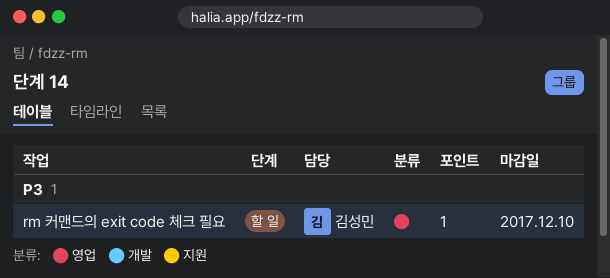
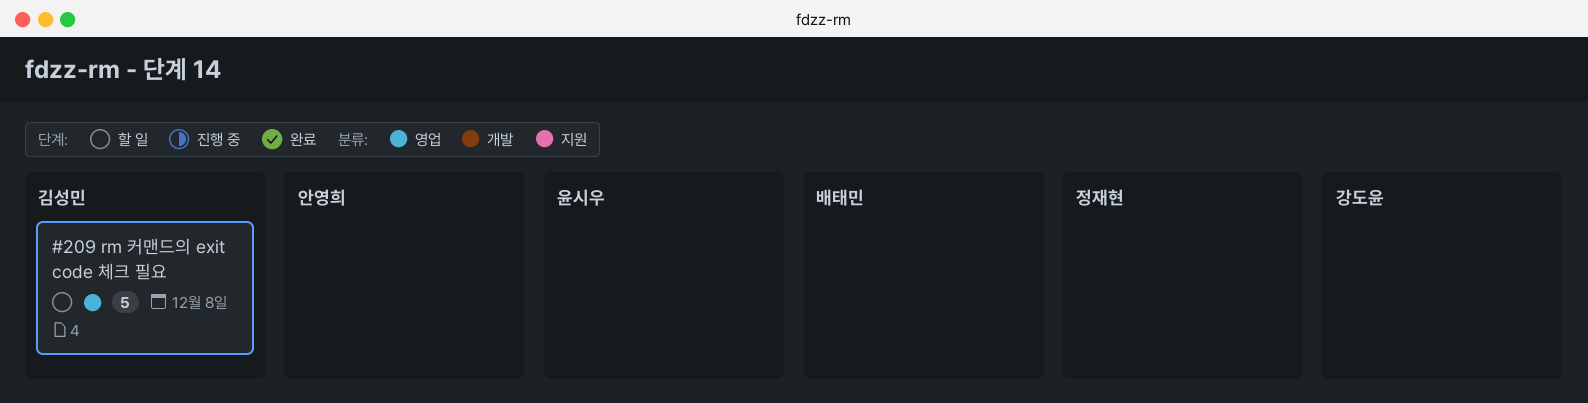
rm 커맨드의 exit code 체크 필요, estimate: 1 -> 5
rm 커맨드의 exit code 체크 필요, due: Dec 10 -> Dec 8

